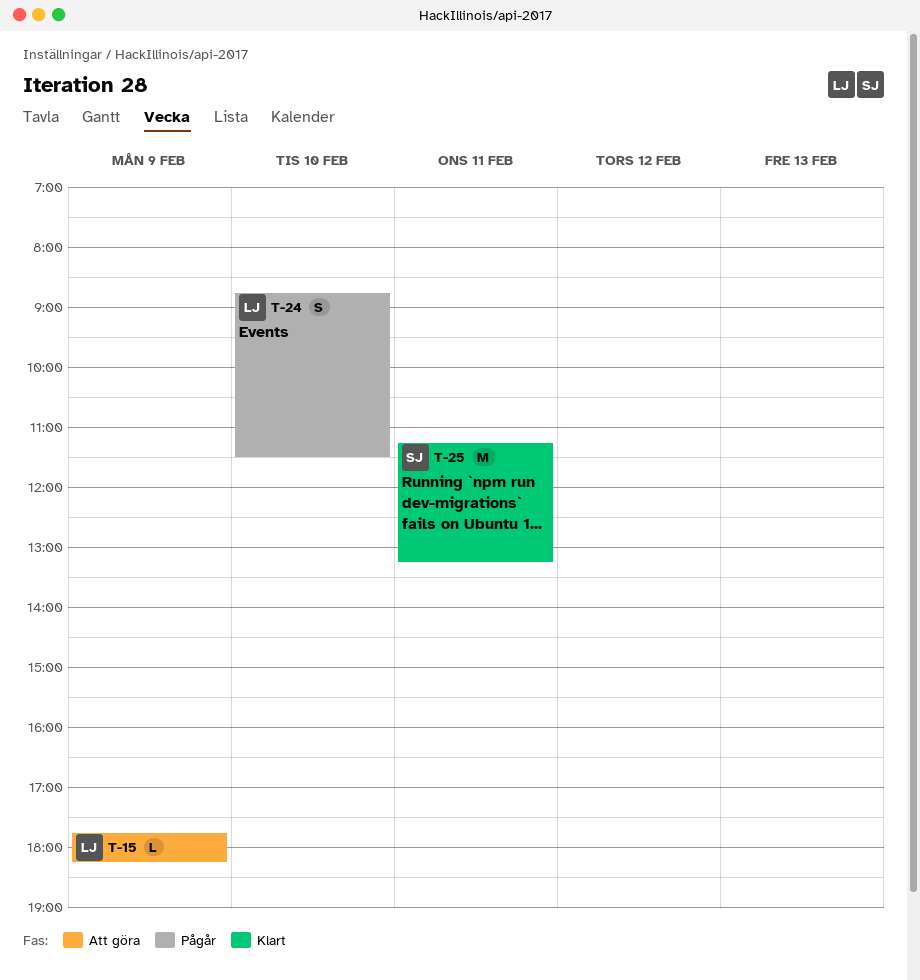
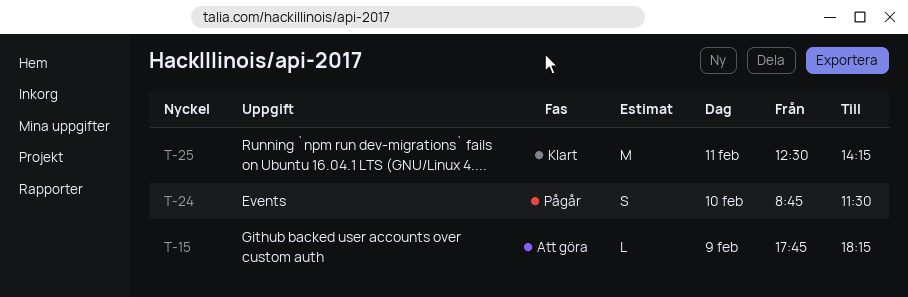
T-25, begins: 11:15 -> 12:30
T-25, ends: 13:15 -> 14:15

